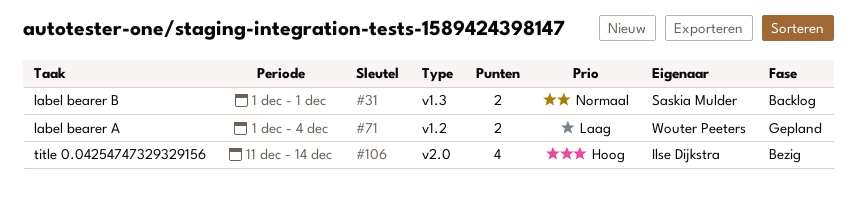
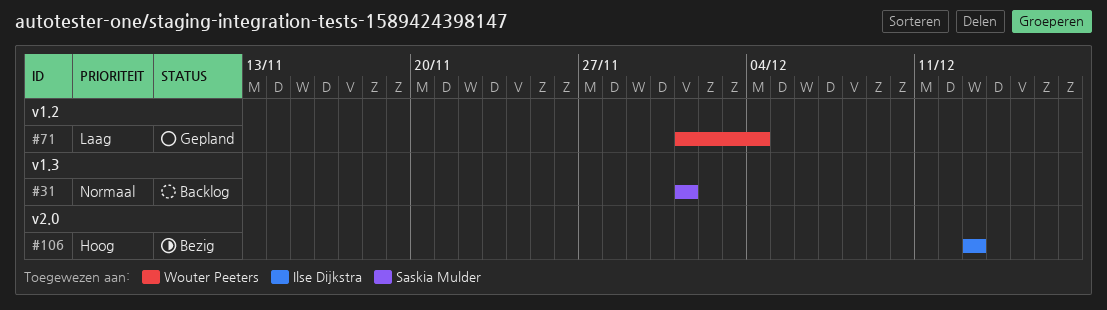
#106, start: Dec 11 -> Dec 13
#106, due: Dec 14 -> Dec 13

